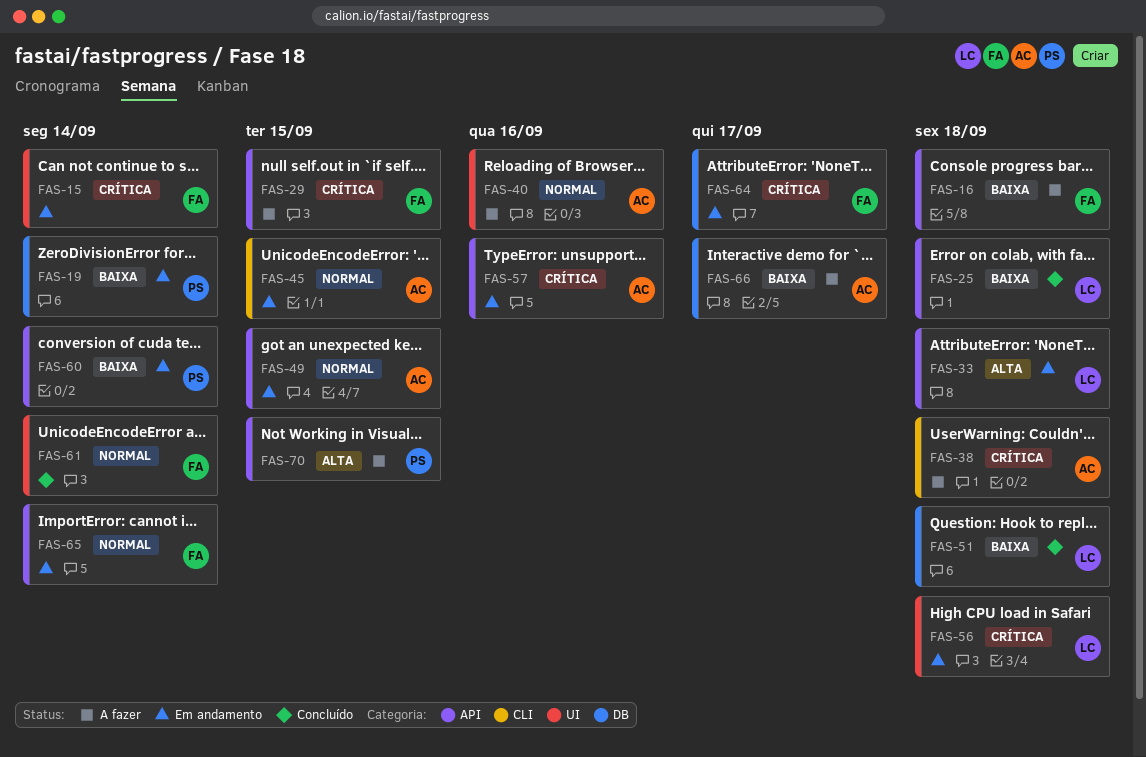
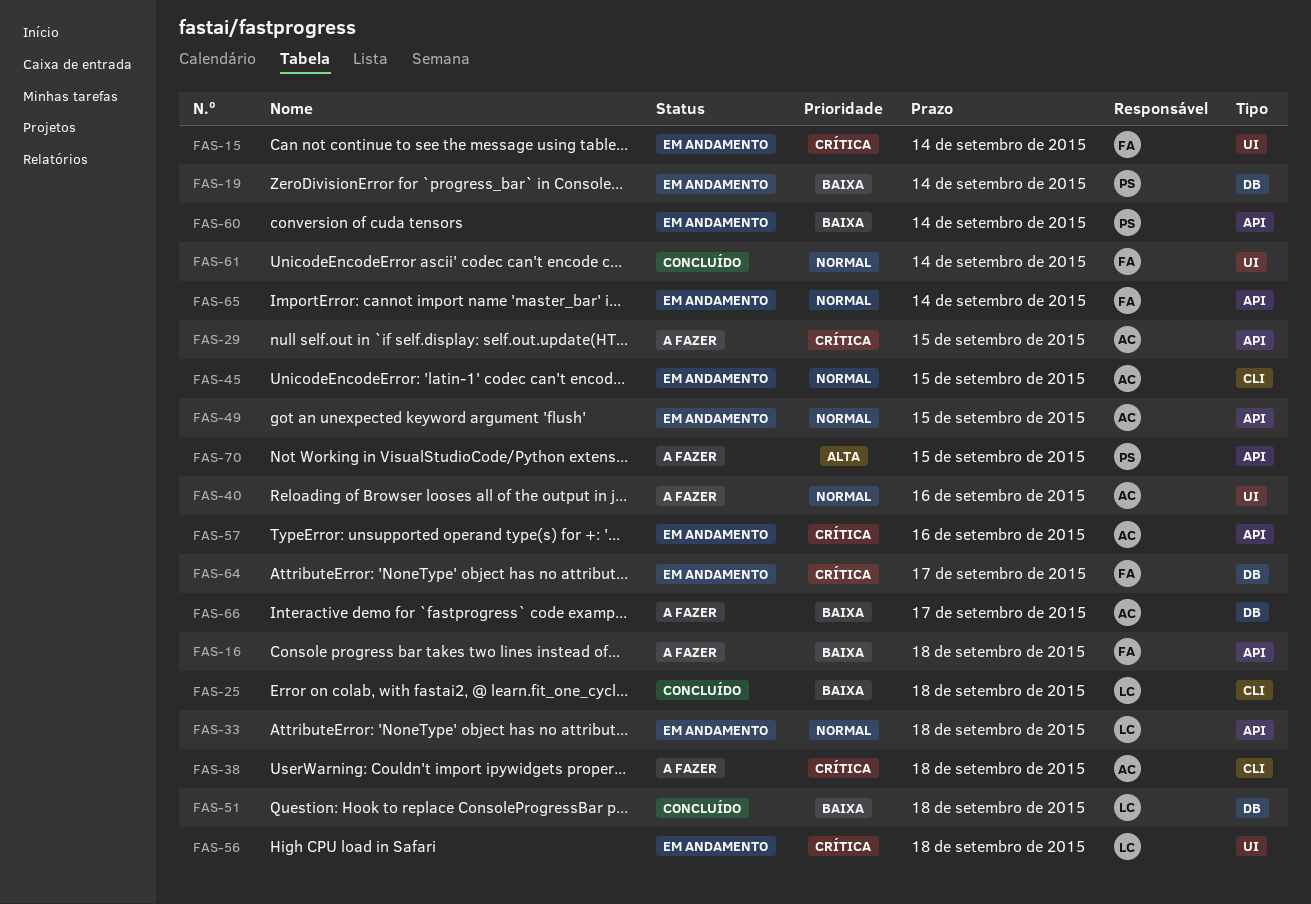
FAS-25, label: API -> CLI
FAS-29, owner: FA -> AC
FAS-33, priority: Alta -> Normal

